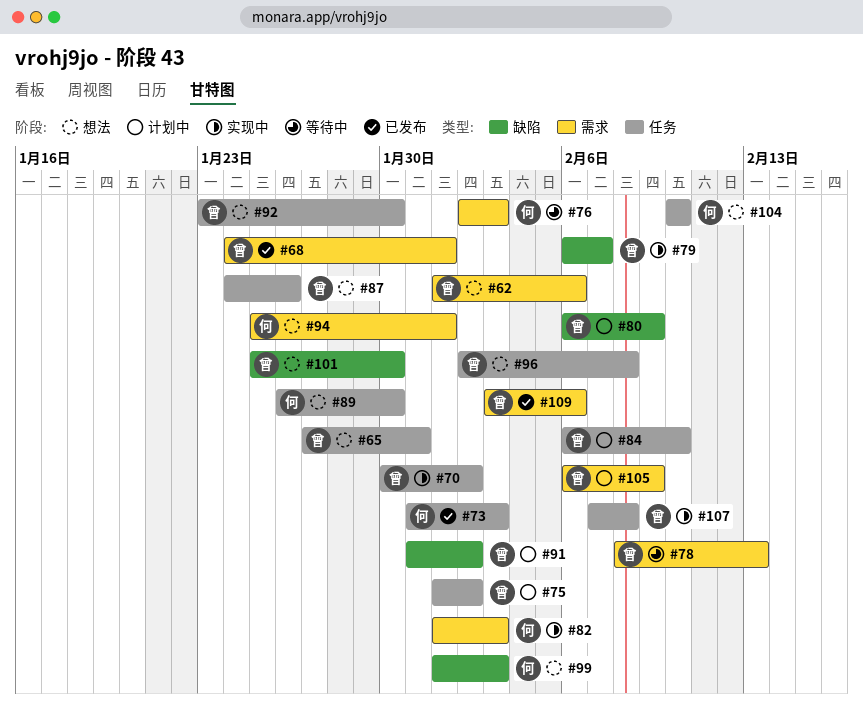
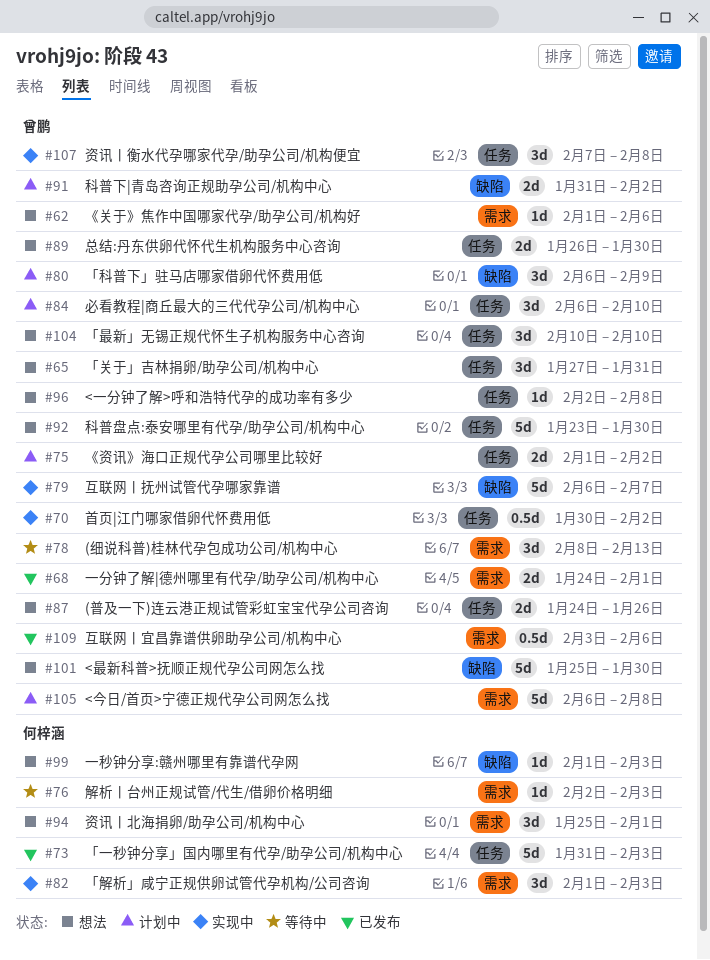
#89, owner: 何梓涵 -> 曾鹏
#104, owner: 何梓涵 -> 曾鹏
#105, due: Feb 9 -> Feb 8

